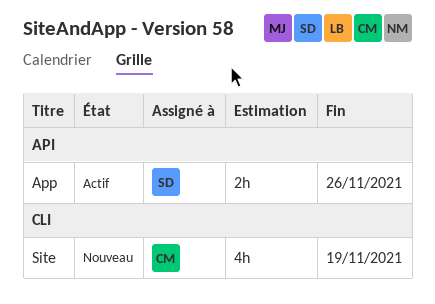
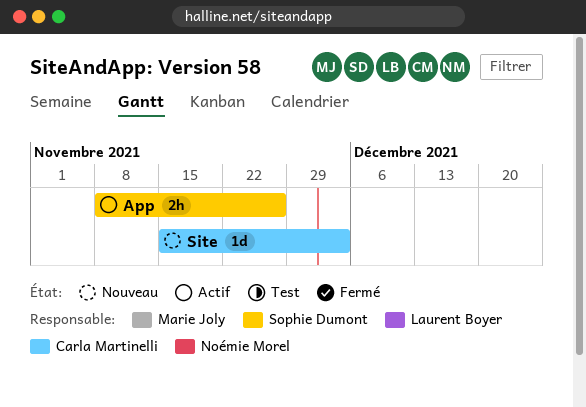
Site, estimate: 4h -> 1d
Site, due: Nov 19 -> Dec 3

